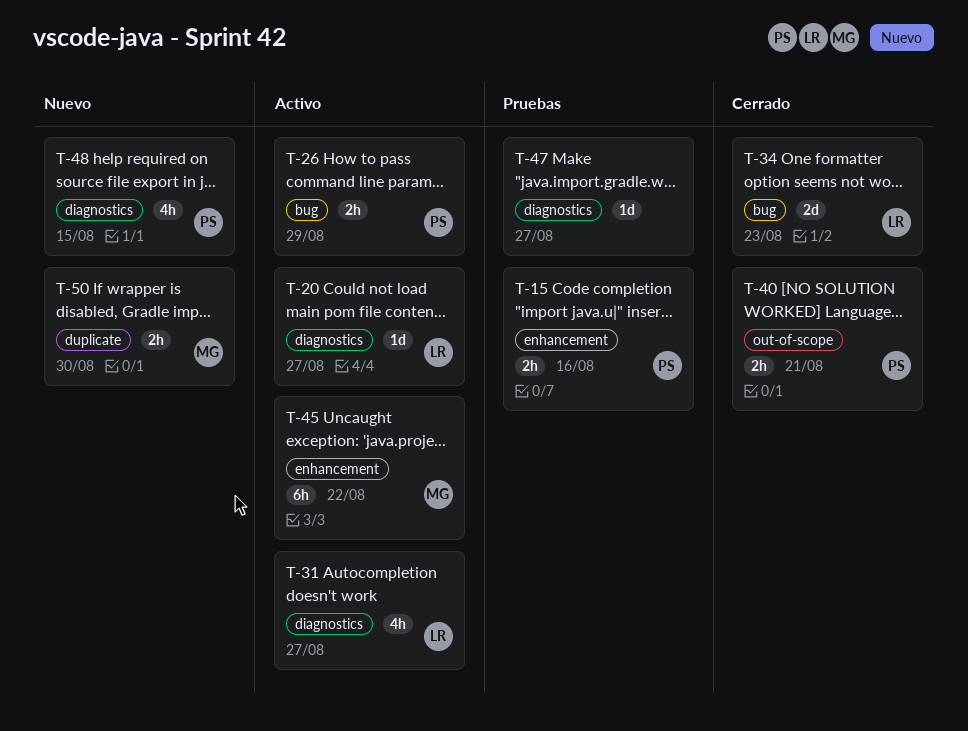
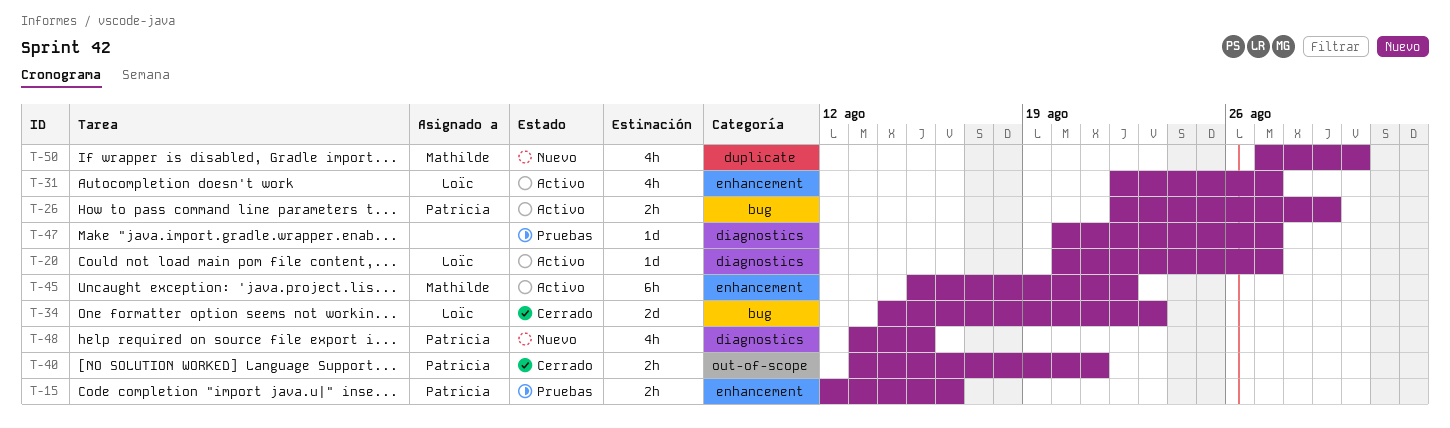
T-31, label: diagnostics -> enhancement
T-50, estimate: 2h -> 4h

